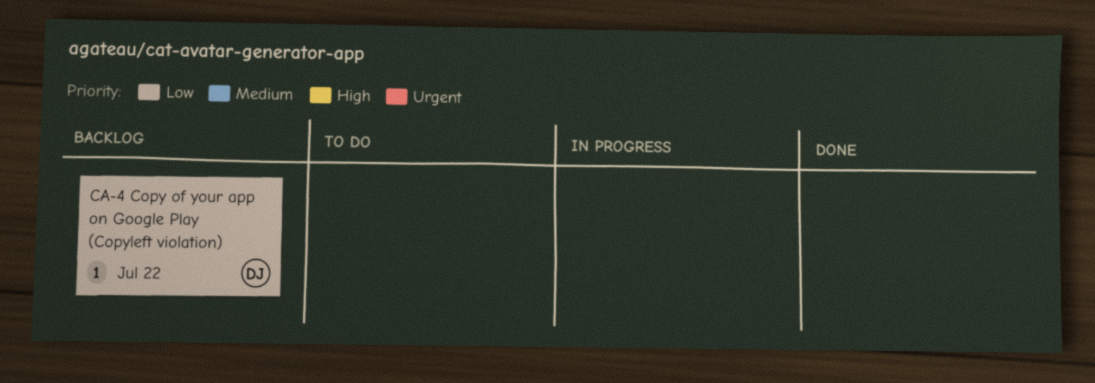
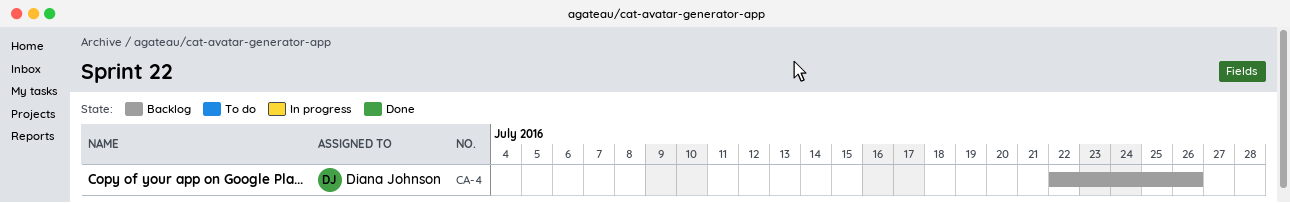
CA-4, due: Jul 22 -> Jul 26

